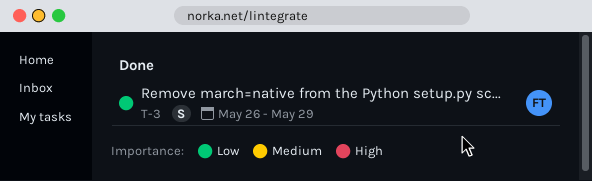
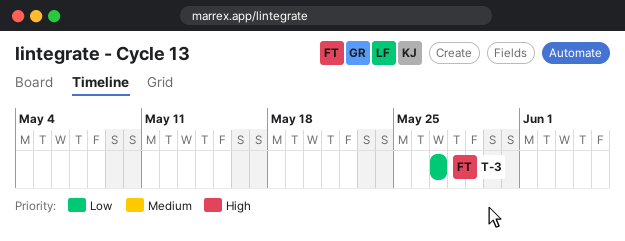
T-3, start: May 26 -> May 27
T-3, due: May 29 -> May 27

